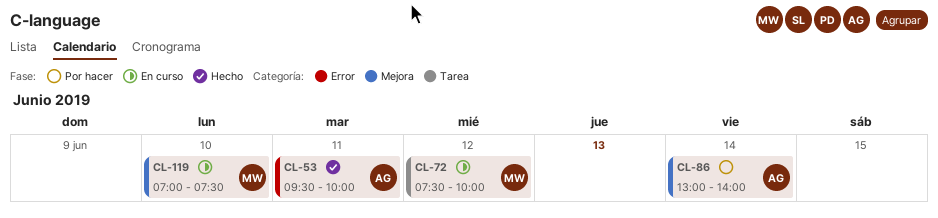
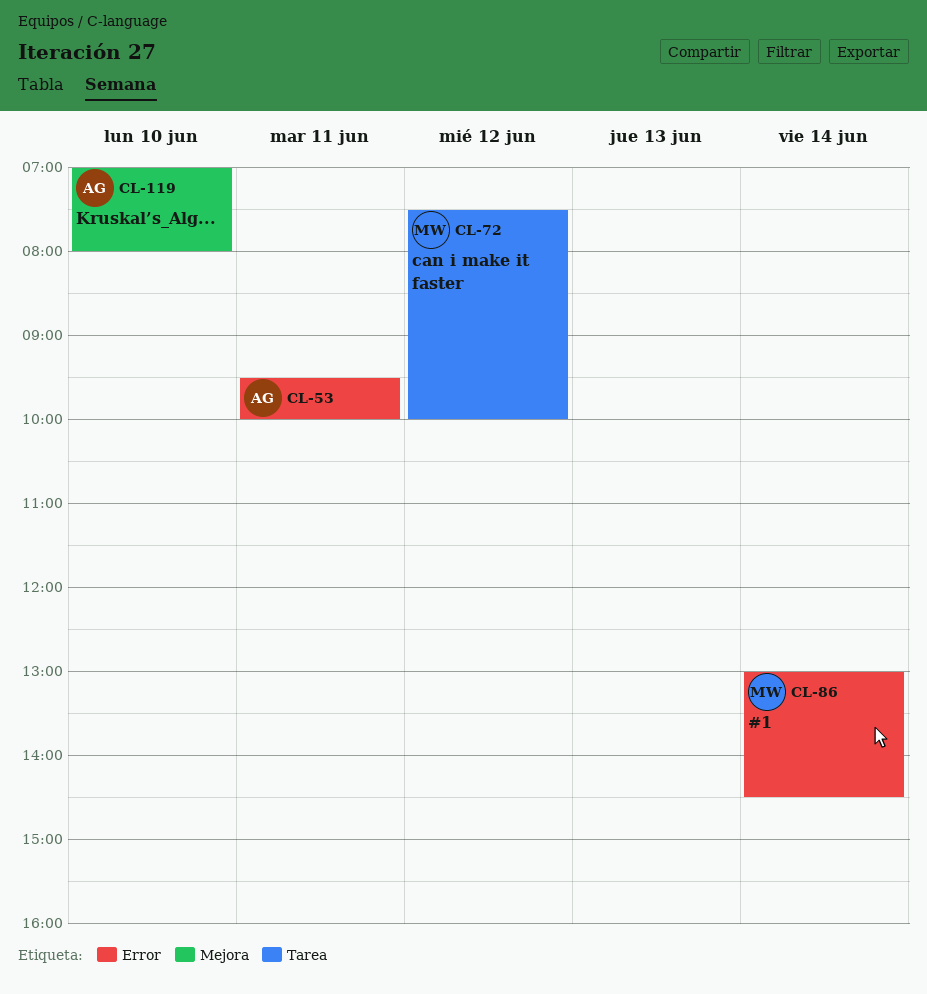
CL-86, owner: AG -> MW
CL-86, label: Mejora -> Error
CL-86, ends: 14:00 -> 14:30
CL-119, owner: MW -> AG
CL-119, ends: 07:30 -> 08:00

